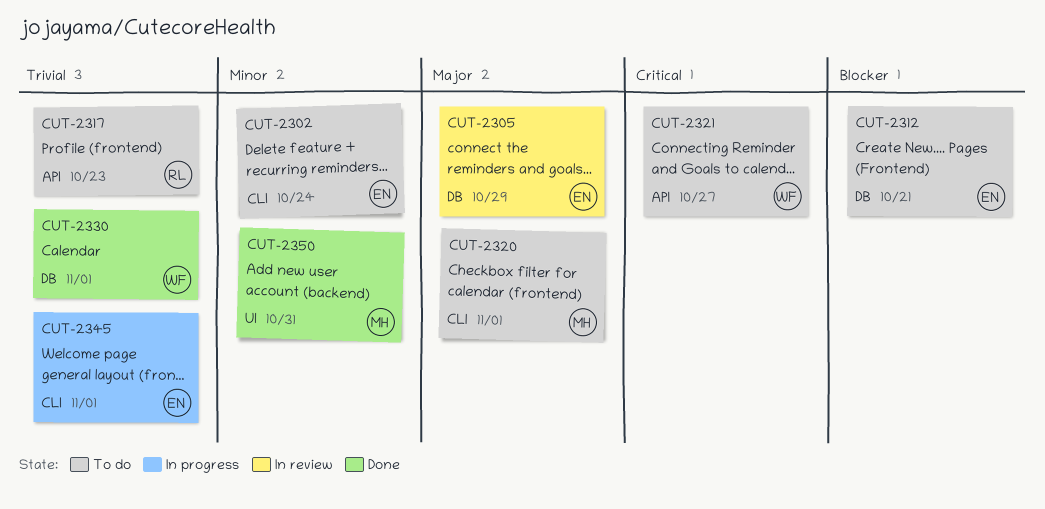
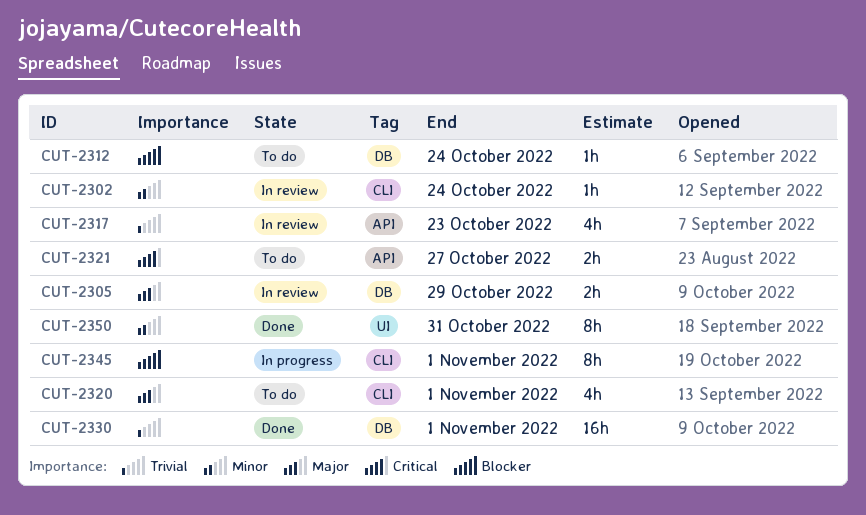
CUT-2302, status: To do -> In review
CUT-2312, due: Oct 21 -> Oct 24
CUT-2317, status: To do -> In review
CUT-2345, priority: Trivial -> Blocker

